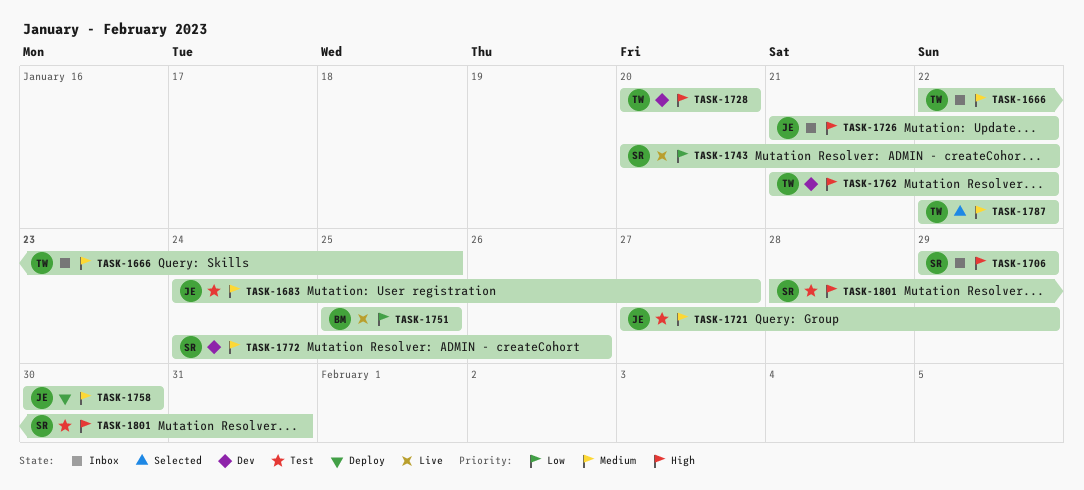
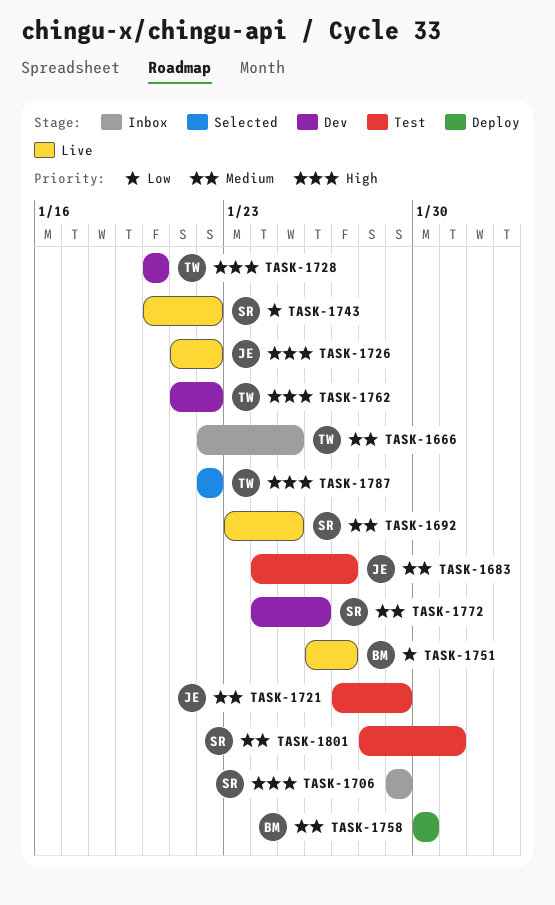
TASK-1692: none -> present
TASK-1726, status: Inbox -> Live
TASK-1751, start: Jan 25 -> Jan 26
TASK-1751, due: Jan 25 -> Jan 27
TASK-1758, owner: JE -> BM
TASK-1787, priority: Medium -> High
TASK-1801, priority: High -> Medium

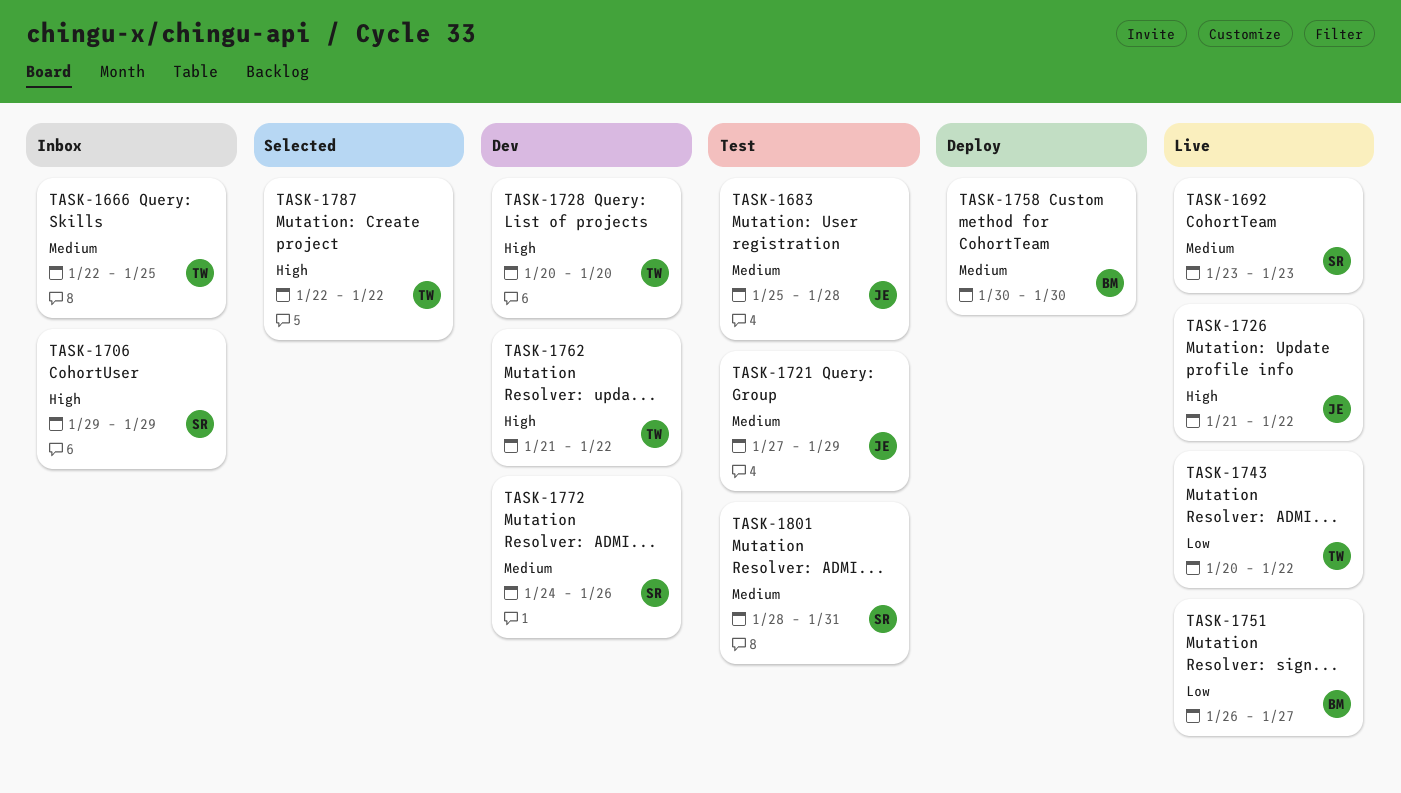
TASK-1683, start: Jan 24 -> Jan 25
TASK-1683, due: Jan 27 -> Jan 28
TASK-1692, due: Jan 25 -> Jan 23
TASK-1743, owner: SR -> TW

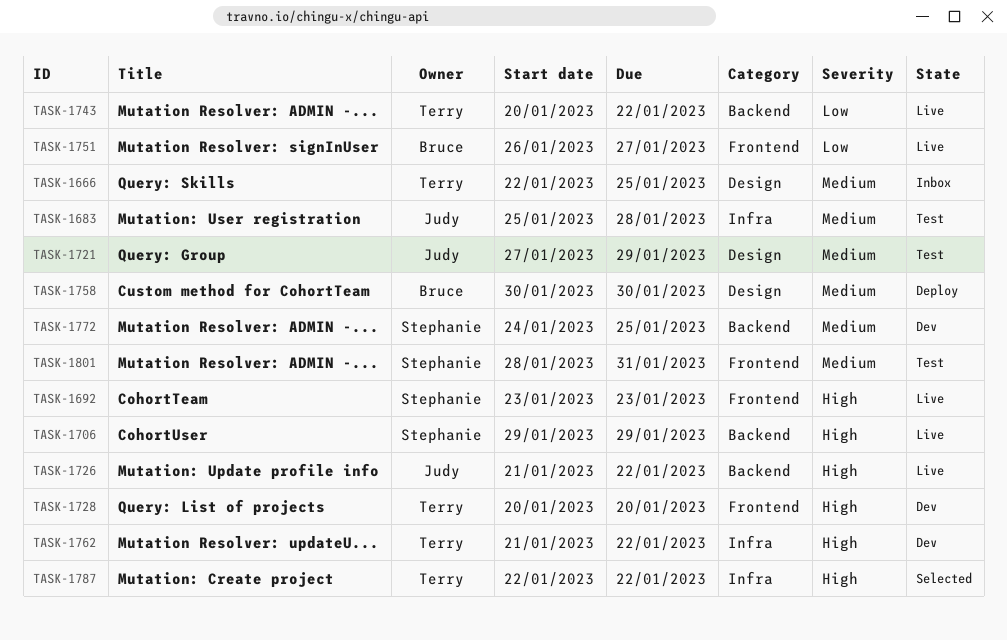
TASK-1692, priority: Medium -> High
TASK-1706, status: Inbox -> Live
TASK-1772, due: Jan 26 -> Jan 25

